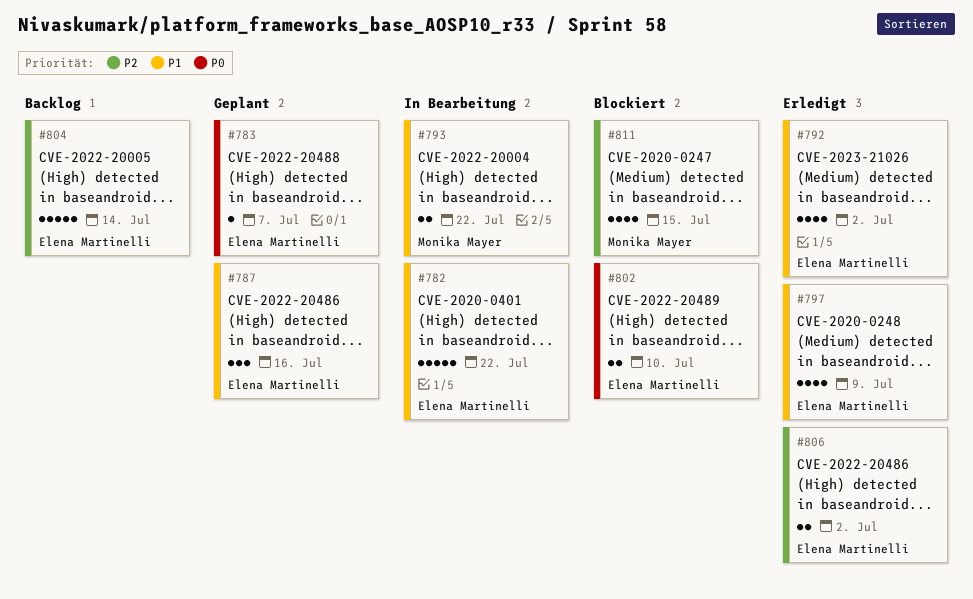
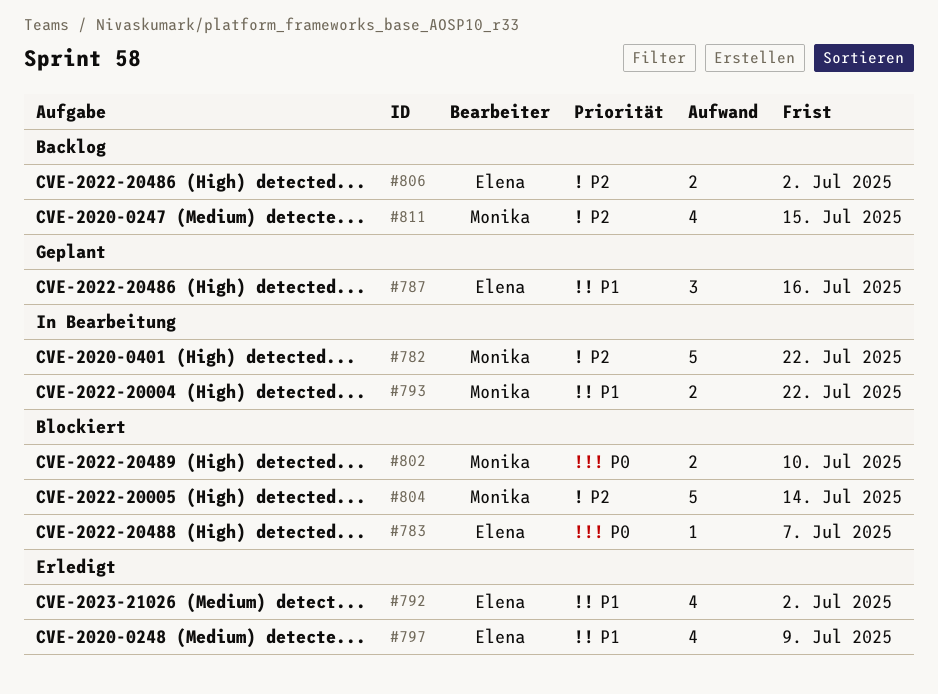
#782, owner: Elena Martinelli -> Monika Mayer
#782, priority: P1 -> P2
#783, status: Geplant -> Blockiert
#802, owner: Elena Martinelli -> Monika Mayer
#804, status: Backlog -> Blockiert
#804, owner: Elena Martinelli -> Monika Mayer
#806, status: Erledigt -> Backlog
#811, status: Blockiert -> Backlog

